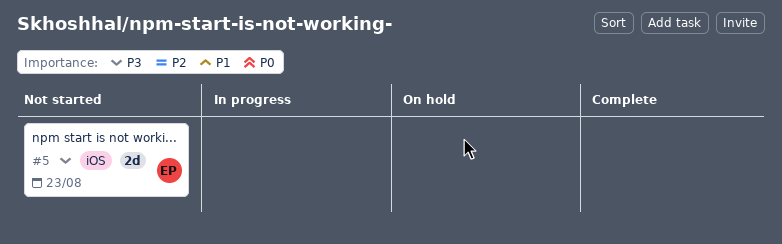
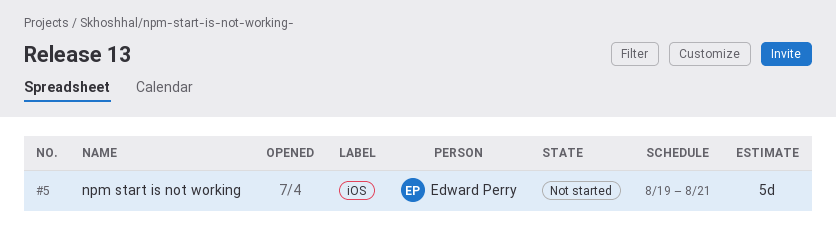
#5, estimate: 2d -> 5d
#5, due: Aug 23 -> Aug 21

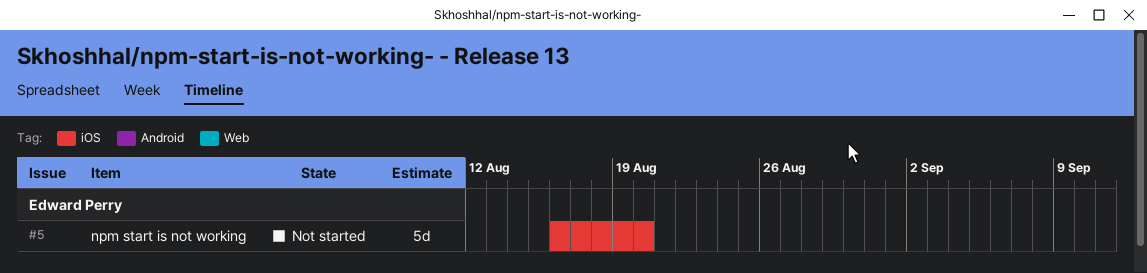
#5, start: Aug 19 -> Aug 16
#5, due: Aug 21 -> Aug 20

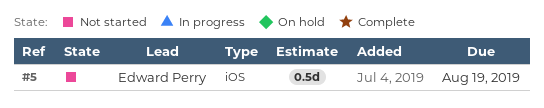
#5, estimate: 5d -> 0.5d
#5, due: Aug 20 -> Aug 19

